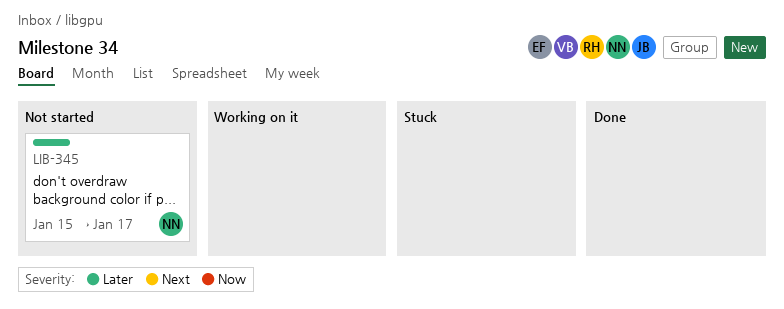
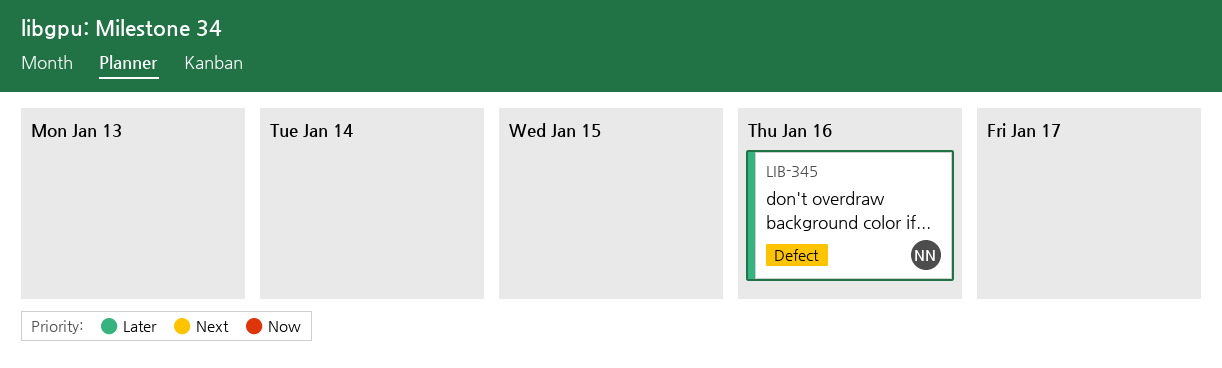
LIB-345, due: Jan 17 -> Jan 16

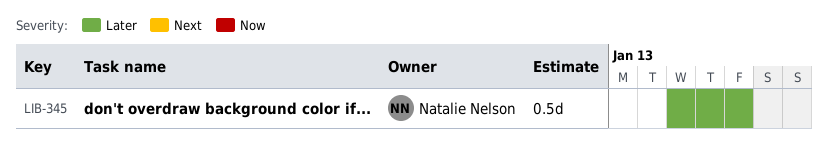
LIB-345, due: Jan 16 -> Jan 17

